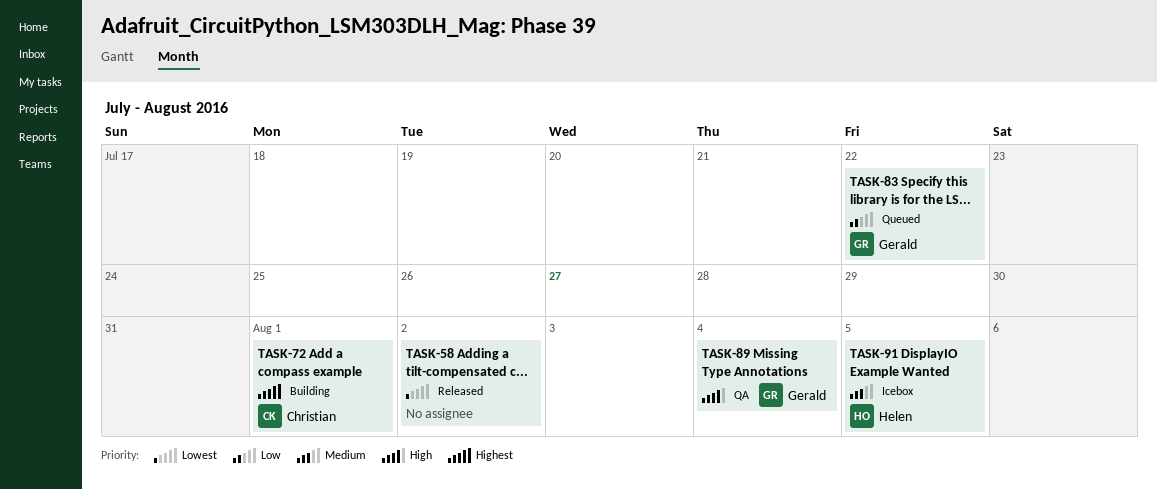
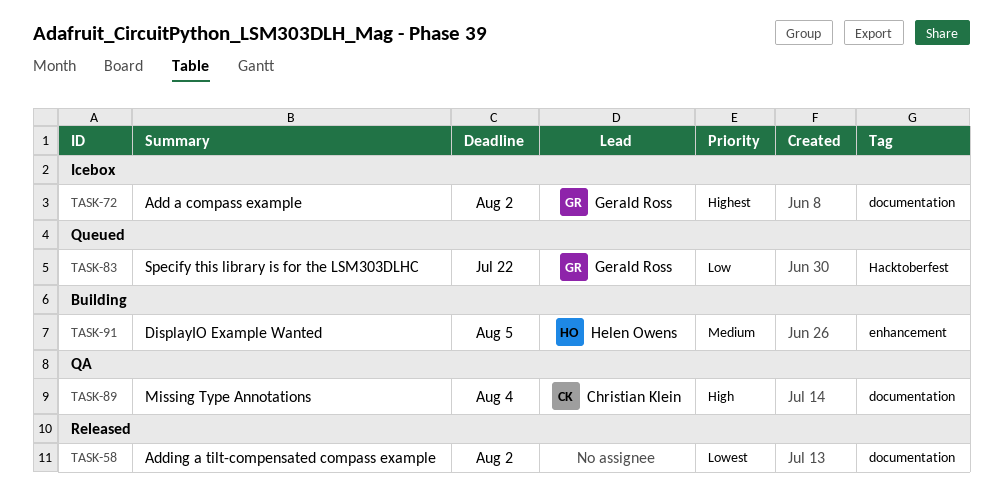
TASK-72, status: Building -> Icebox
TASK-72, owner: Christian Klein -> Gerald Ross
TASK-72, due: Aug 1 -> Aug 2
TASK-89, owner: Gerald Ross -> Christian Klein
TASK-91, status: Icebox -> Building

